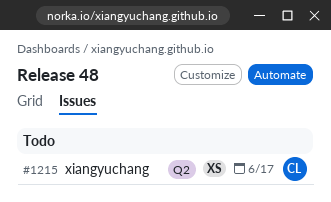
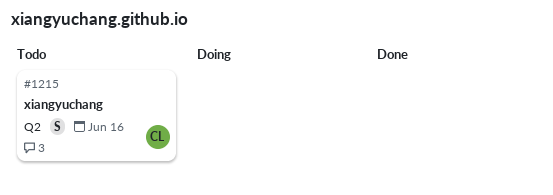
#1215, estimate: XS -> S
#1215, due: Jun 17 -> Jun 16

